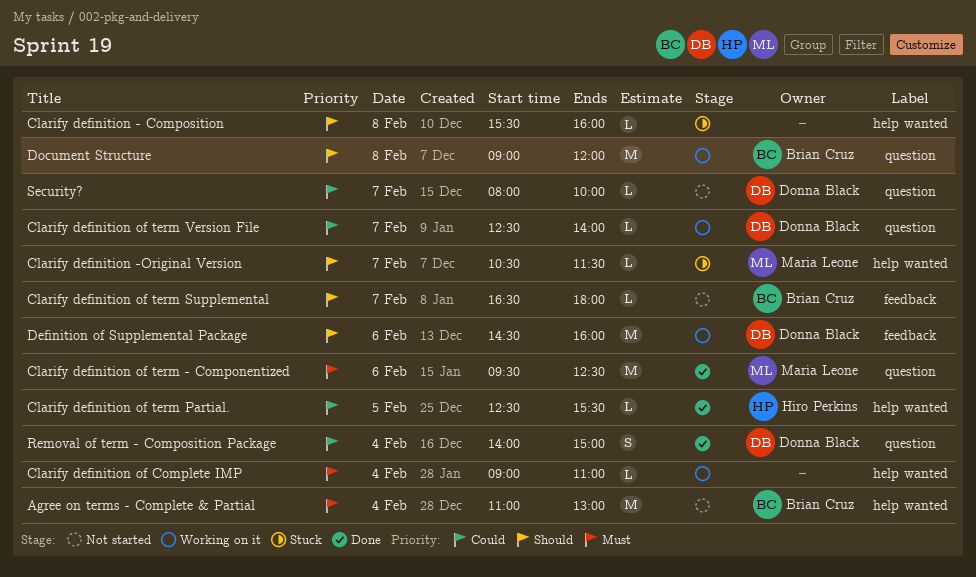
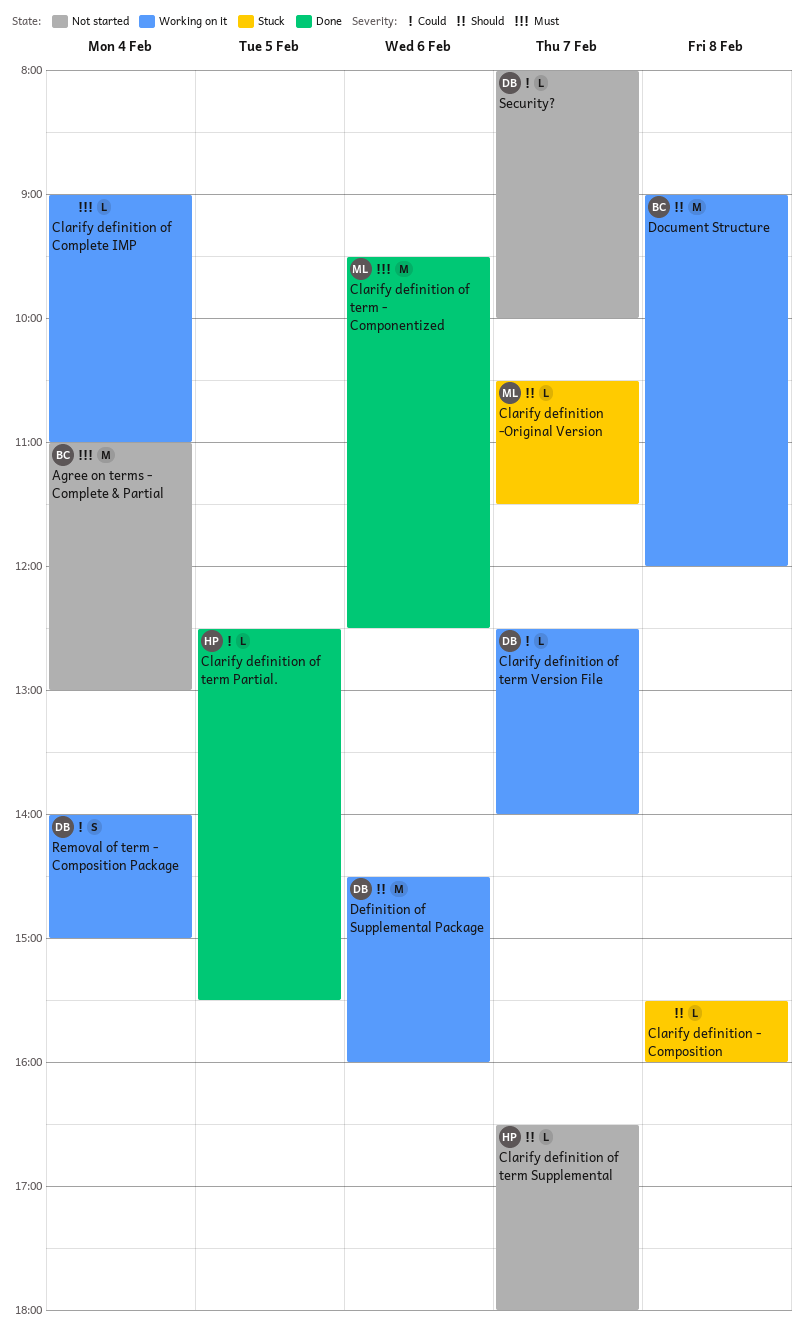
Clarify definition of term Supplemental, owner: Brian Cruz -> Hiro Perkins
Removal of term - Composition Package, status: Done -> Working on it

